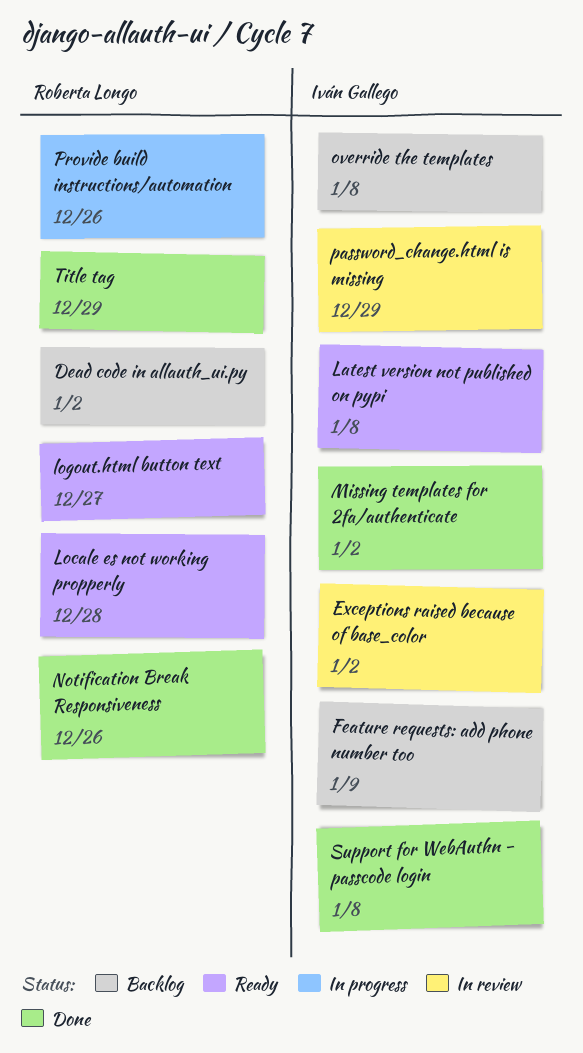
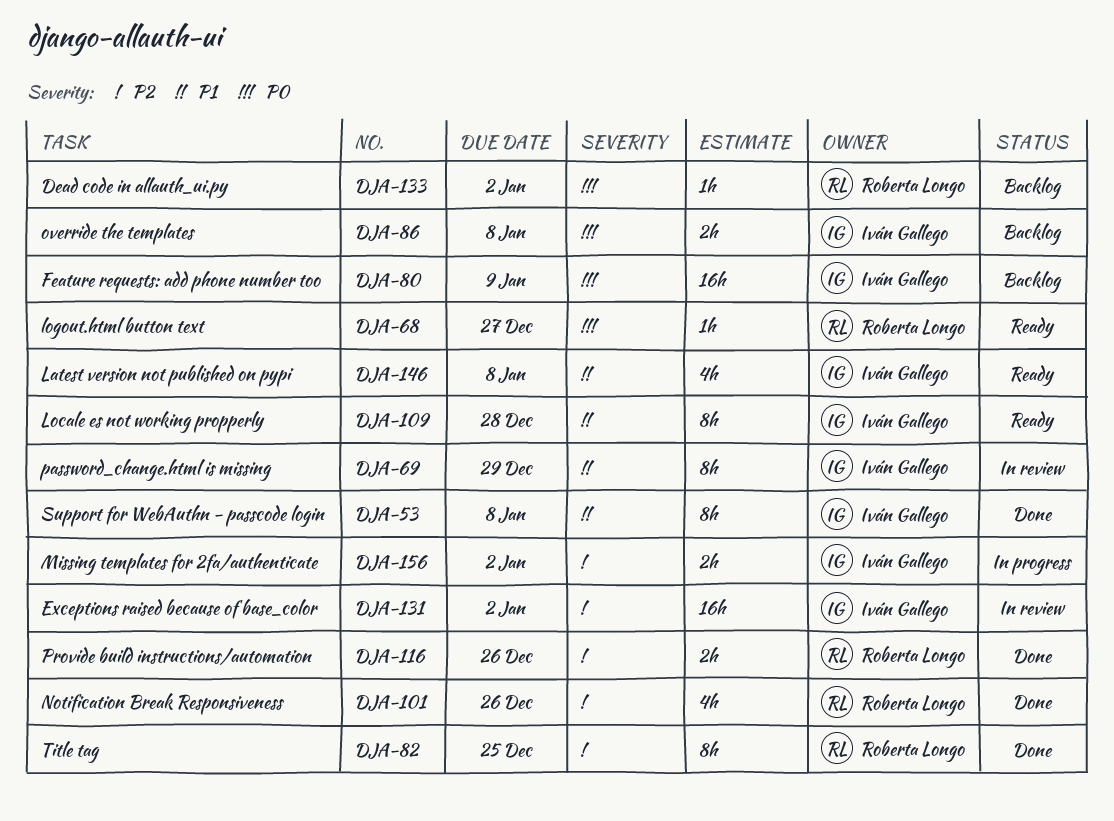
Locale es not working propperly, owner: Roberta Longo -> Iván Gallego
Missing templates for 2fa/authenticate, status: Done -> In progress
Provide build instructions/automation, status: In progress -> Done
Title tag, due: Dec 29 -> Dec 25

